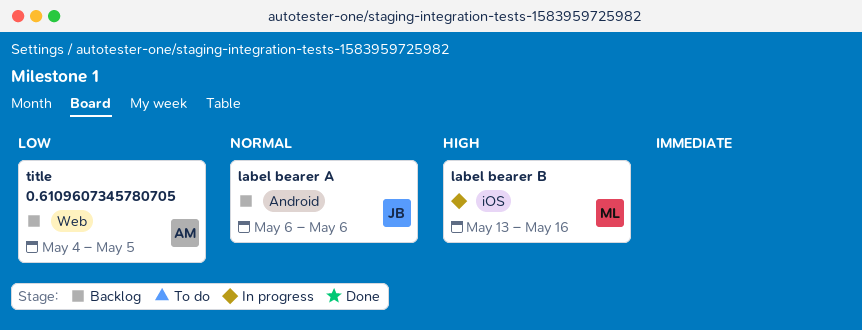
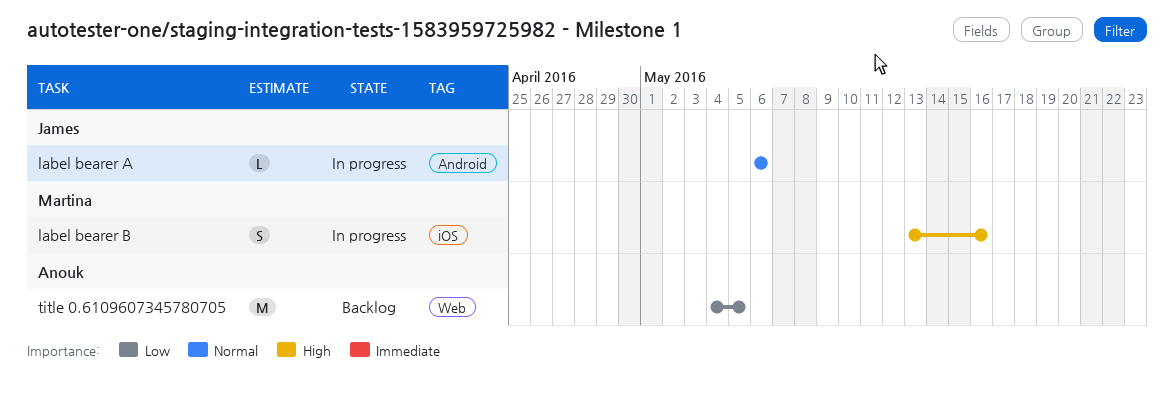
label bearer A, status: Backlog -> In progress

